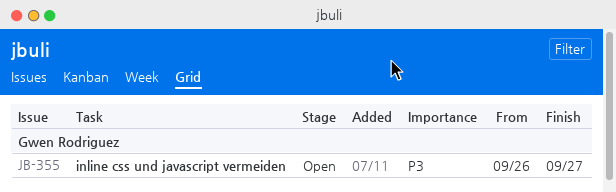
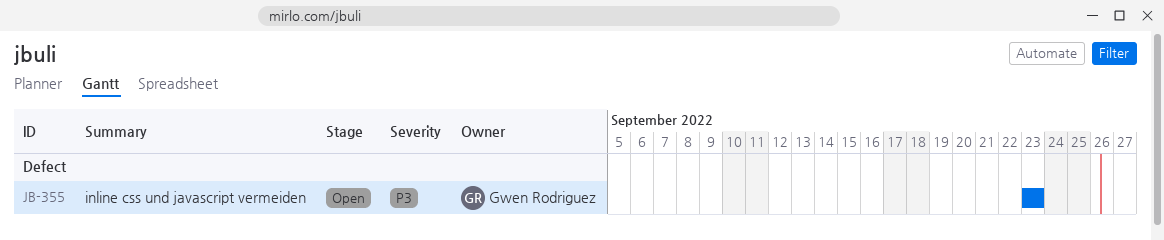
JB-355, start: Sep 26 -> Sep 23
JB-355, due: Sep 27 -> Sep 23

